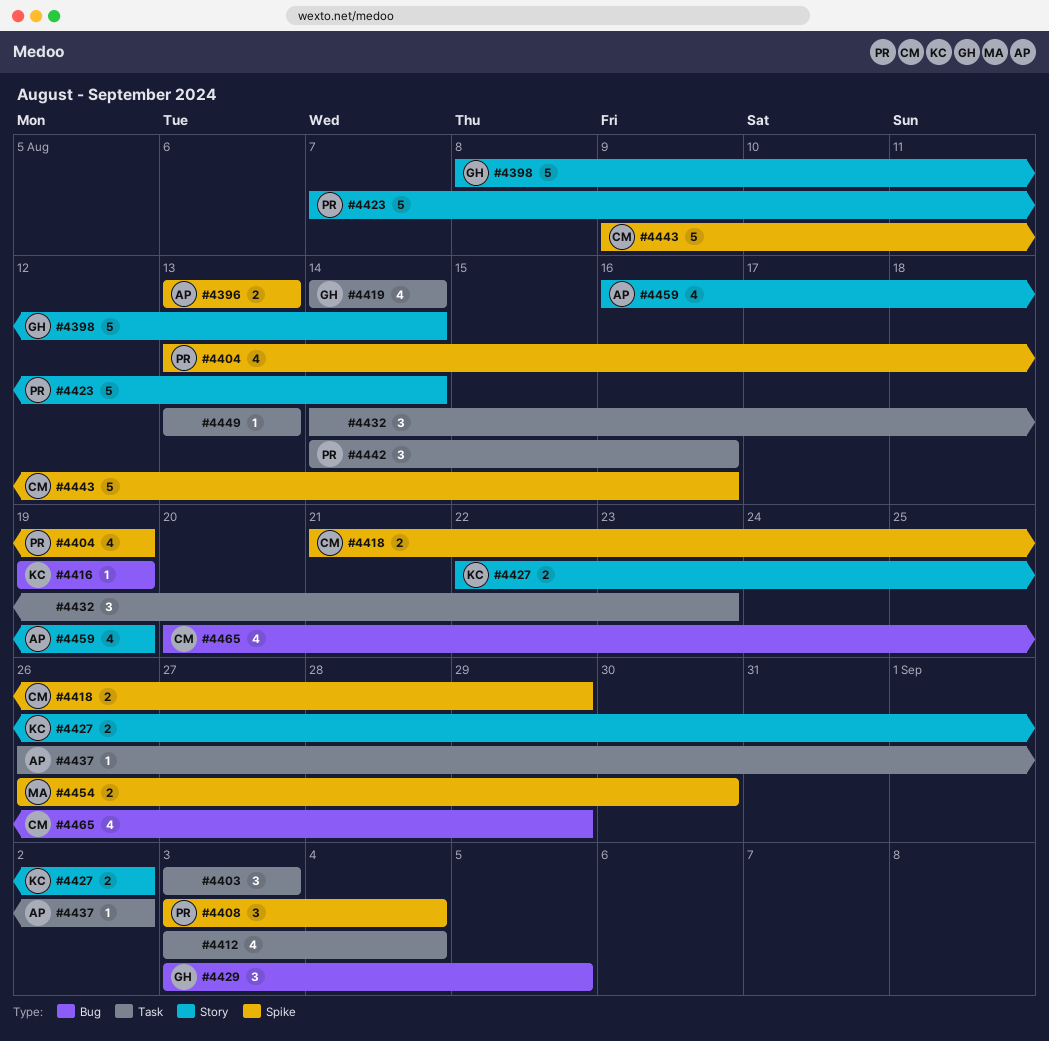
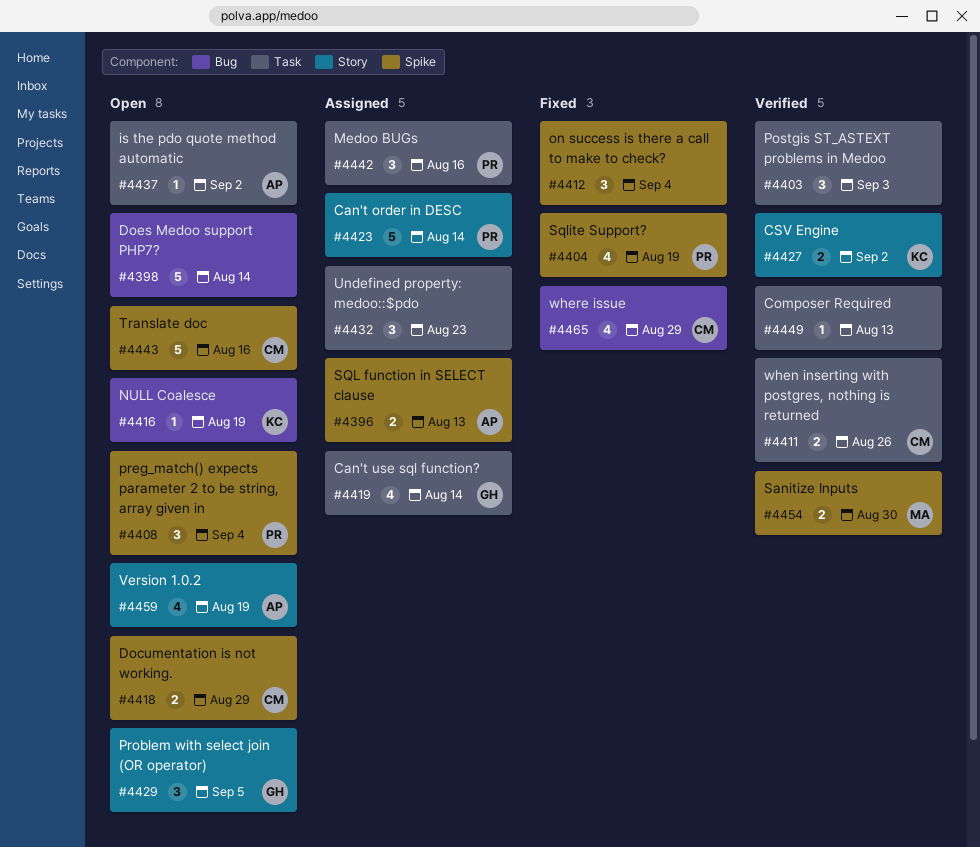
#4398, owner: GH -> none
#4398, label: Story -> Bug
#4411: none -> present
#4412, label: Task -> Spike
#4412, estimate: 4 -> 3
#4429, label: Bug -> Story

